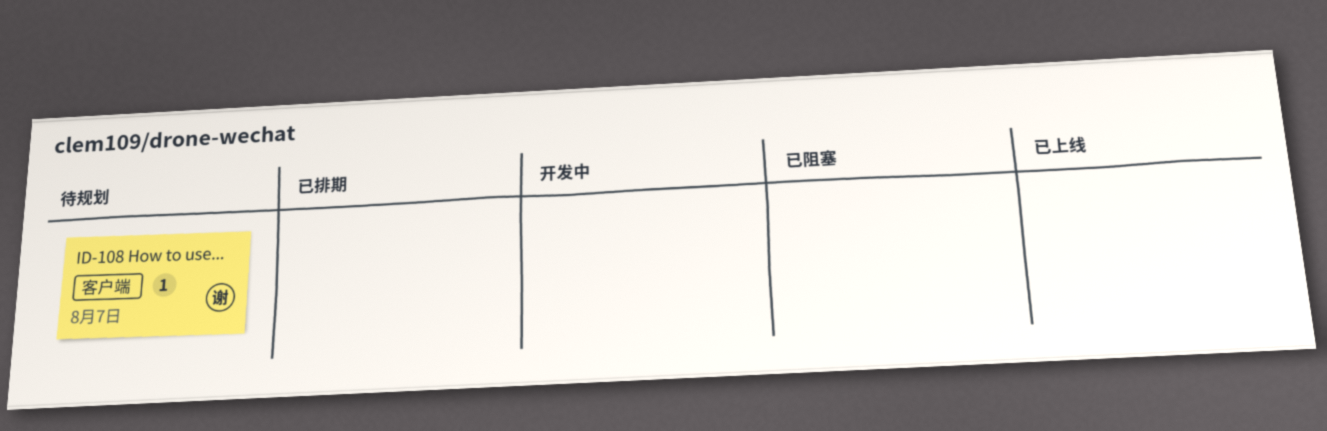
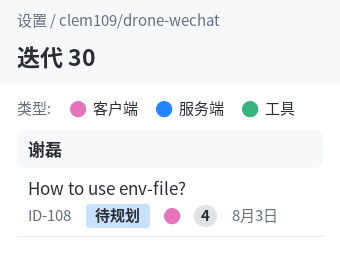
ID-108, estimate: 1 -> 4
ID-108, due: Aug 7 -> Aug 3

